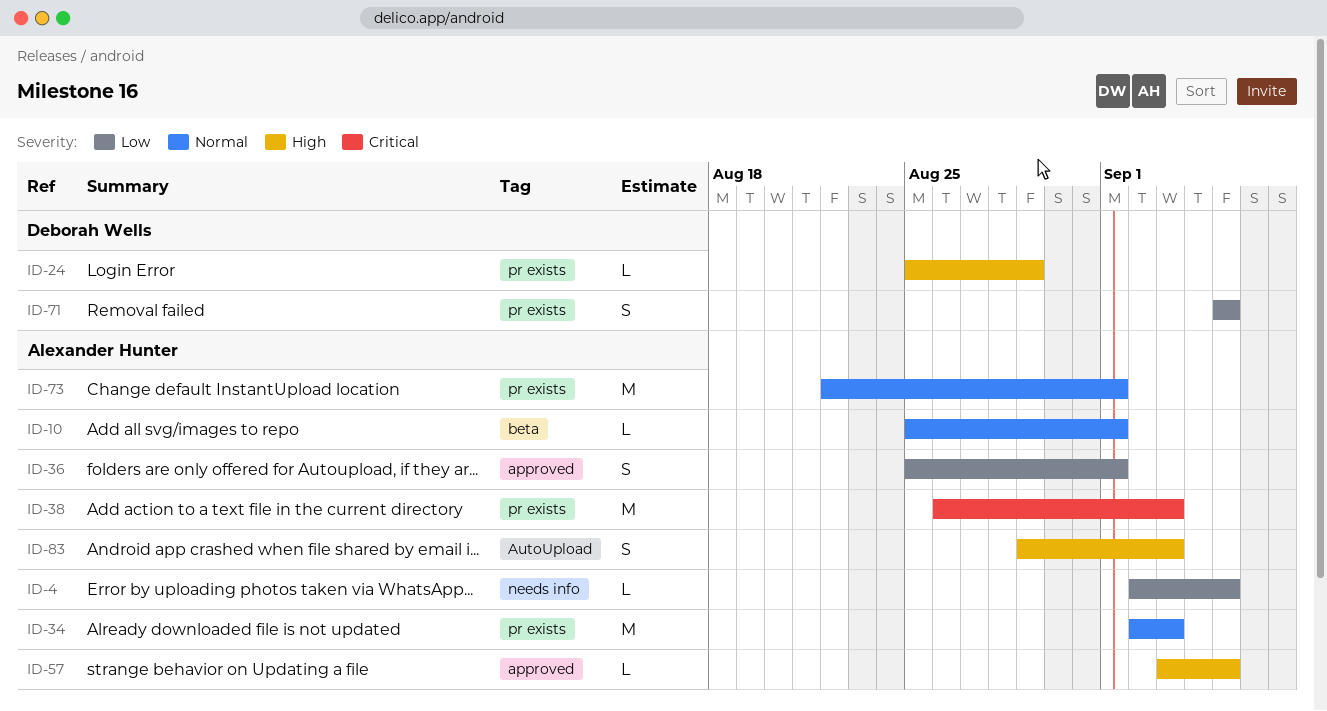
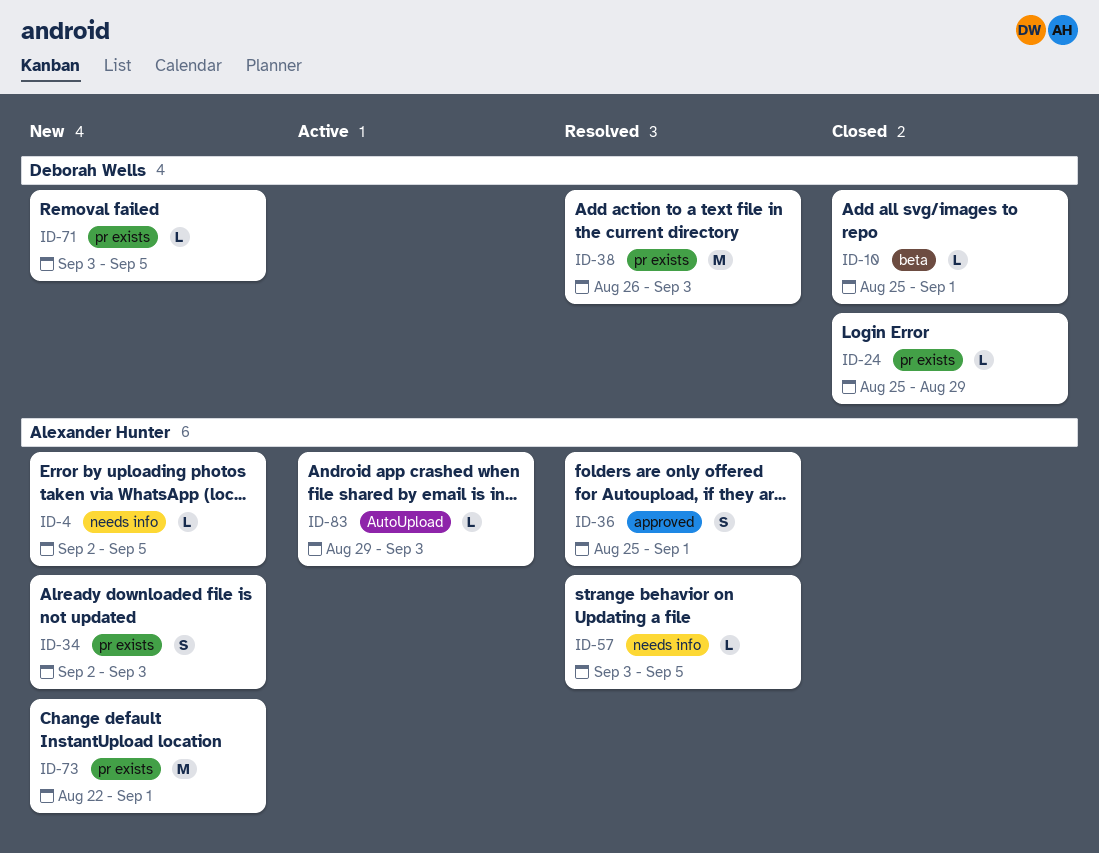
ID-10, owner: Alexander Hunter -> Deborah Wells
ID-34, estimate: M -> S
ID-38, owner: Alexander Hunter -> Deborah Wells
ID-57, label: approved -> needs info
ID-71, estimate: S -> L
ID-71, start: Sep 5 -> Sep 3
ID-83, estimate: S -> L

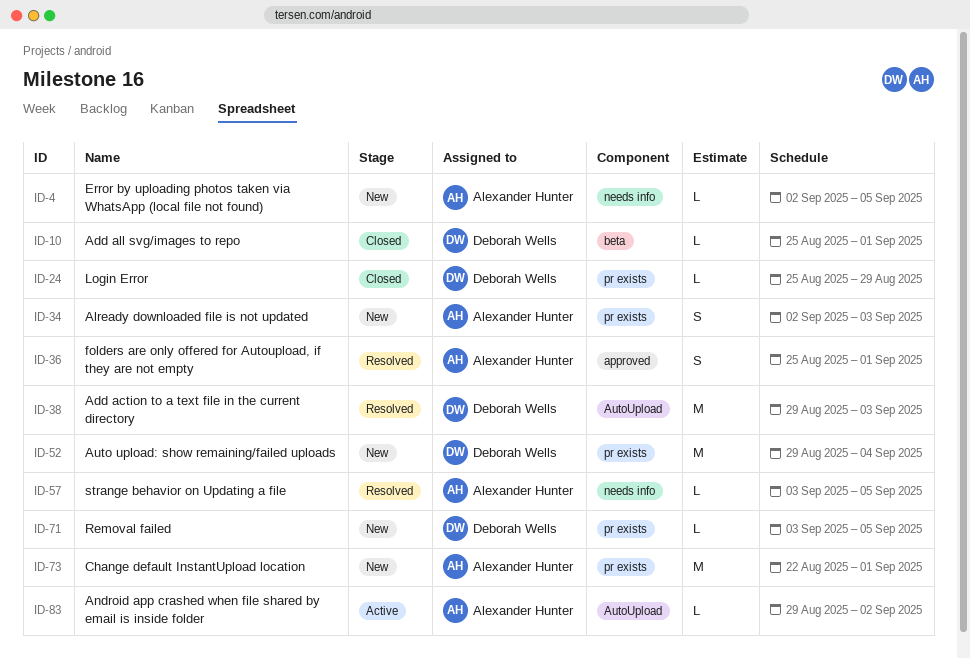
ID-38, label: pr exists -> AutoUpload
ID-38, start: Aug 26 -> Aug 29
ID-52: none -> present
ID-83, due: Sep 3 -> Sep 2

